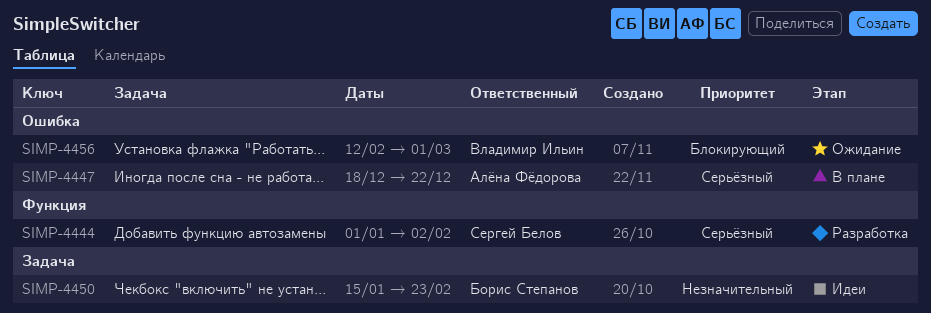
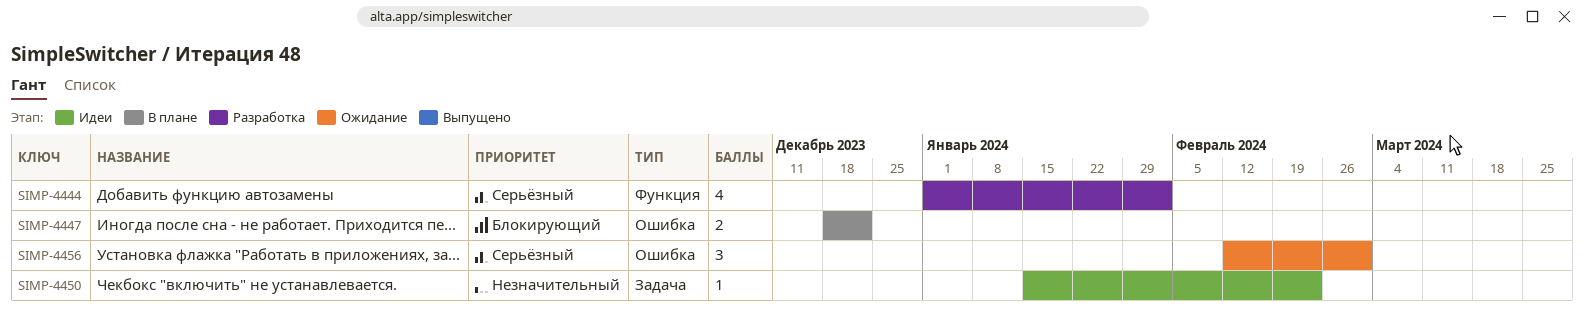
SIMP-4447, priority: Серьёзный -> Блокирующий
SIMP-4456, priority: Блокирующий -> Серьёзный

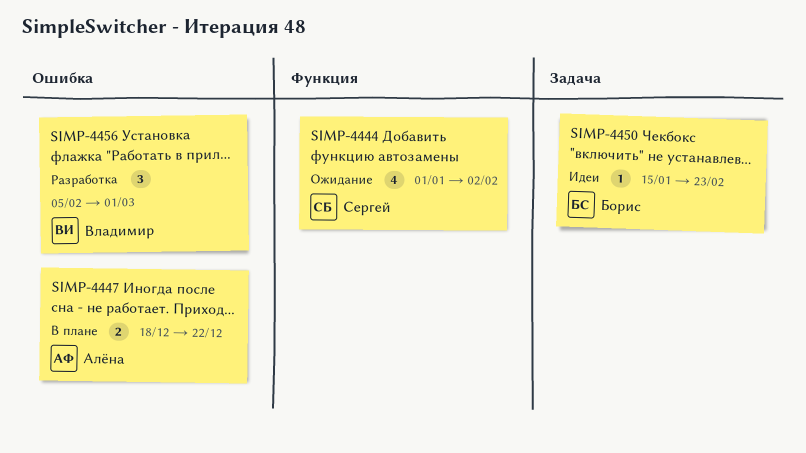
SIMP-4444, status: Разработка -> Ожидание
SIMP-4456, status: Ожидание -> Разработка
SIMP-4456, start: Feb 12 -> Feb 5

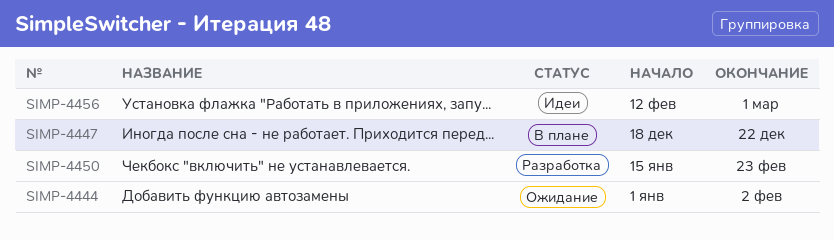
SIMP-4450, status: Идеи -> Разработка
SIMP-4456, status: Разработка -> Идеи
SIMP-4456, start: Feb 5 -> Feb 12

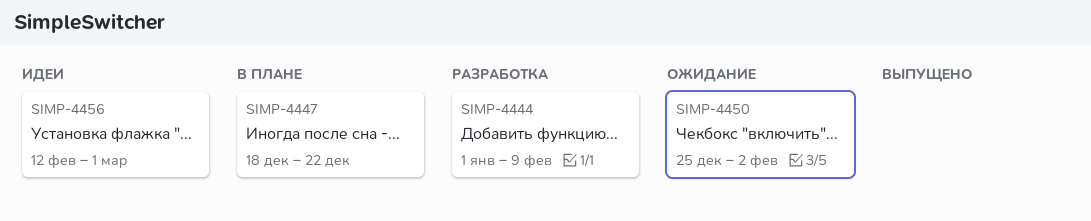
SIMP-4444, status: Ожидание -> Разработка
SIMP-4444, due: Feb 2 -> Feb 9
SIMP-4450, status: Разработка -> Ожидание
SIMP-4450, start: Jan 15 -> Dec 25
SIMP-4450, due: Feb 23 -> Feb 2

